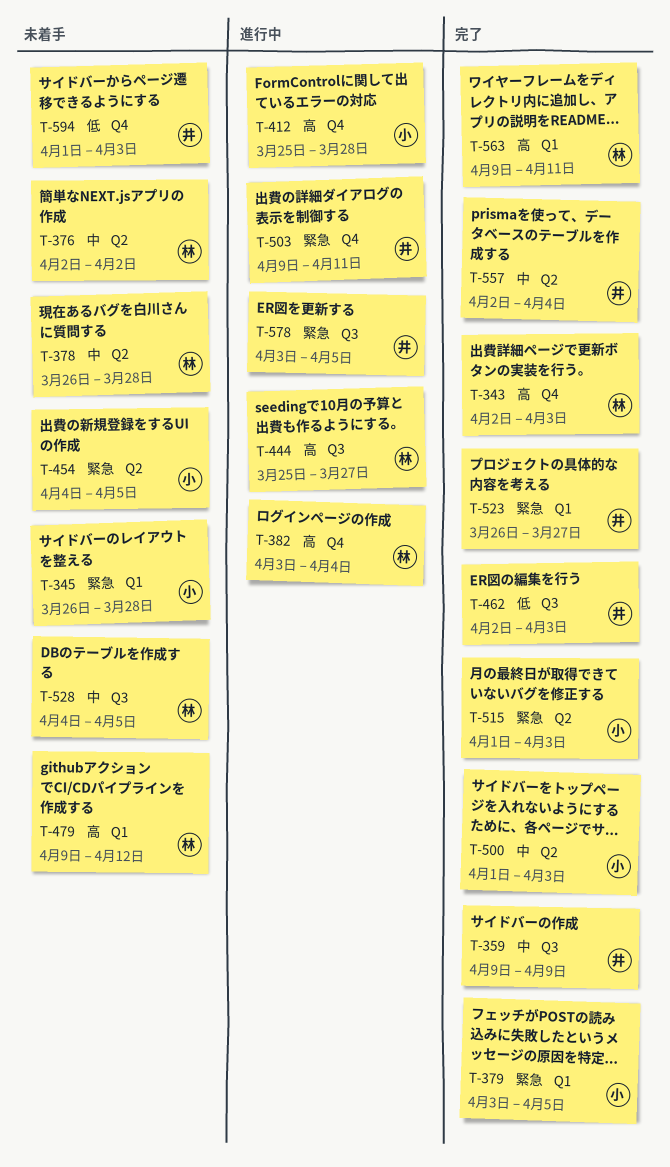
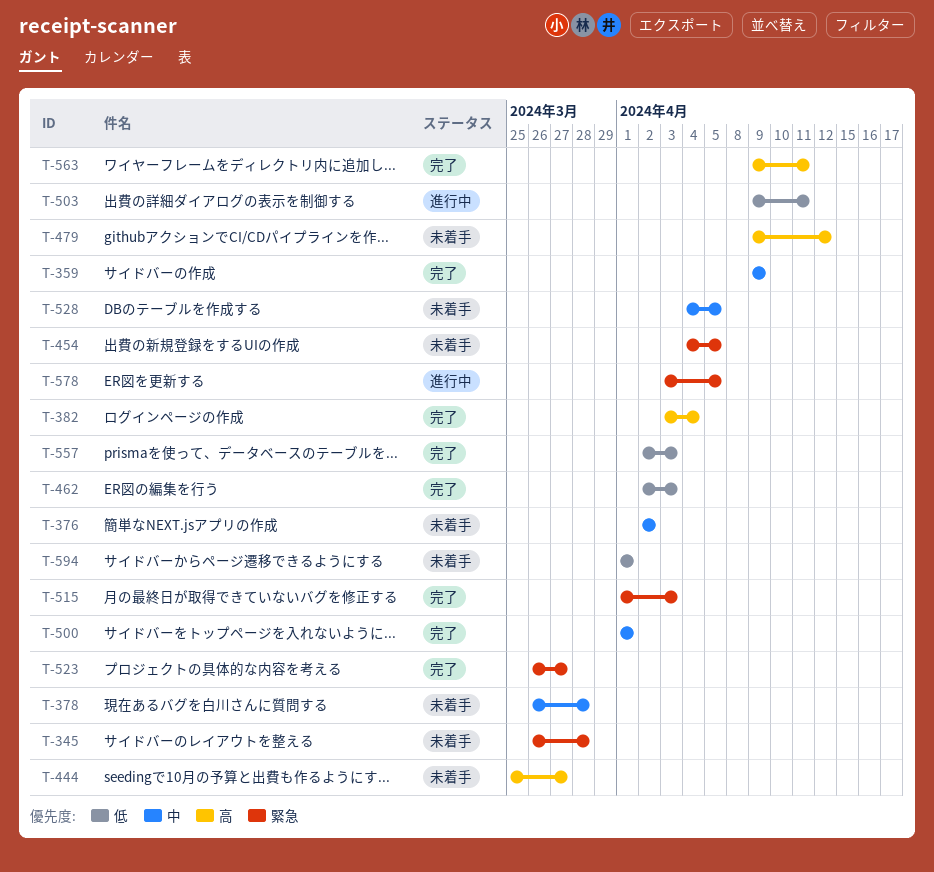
T-343: present -> none
T-379: present -> none
T-382, status: 進行中 -> 完了
T-412: present -> none
T-444, status: 進行中 -> 未着手
T-500, due: Apr 3 -> Apr 1
T-503, priority: 緊急 -> 低
T-557, priority: 中 -> 低
T-557, due: Apr 4 -> Apr 3
T-594, due: Apr 3 -> Apr 1

